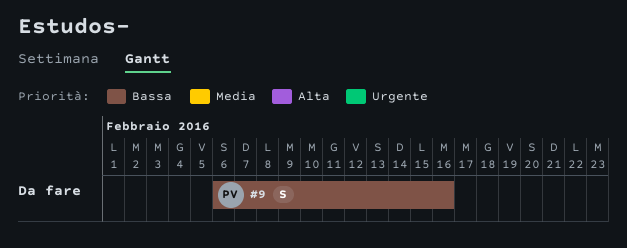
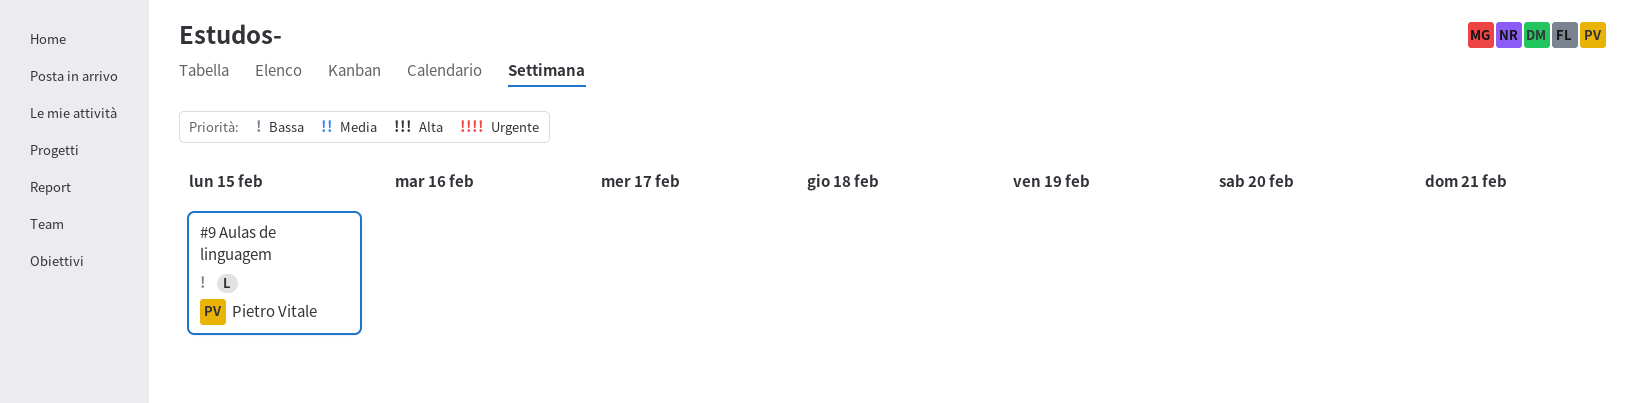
#9, estimate: S -> L
#9, due: Feb 16 -> Feb 15

